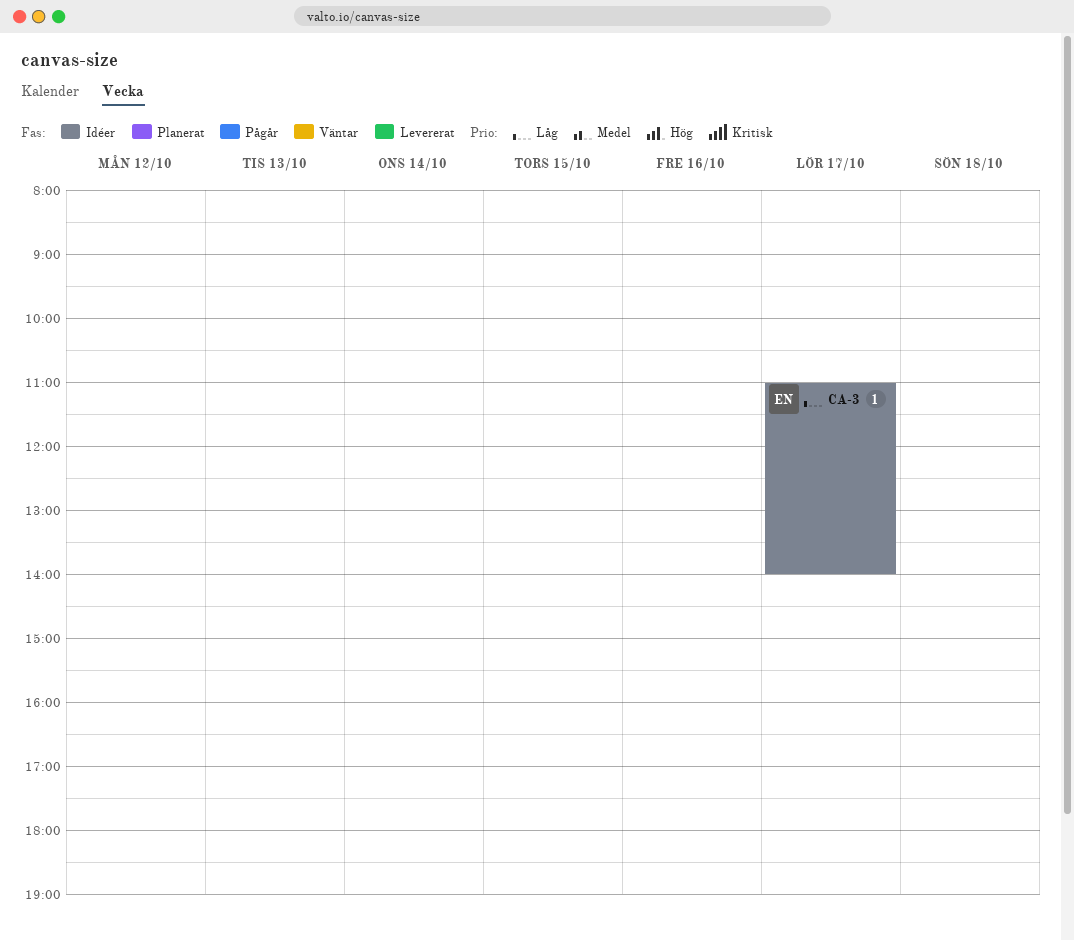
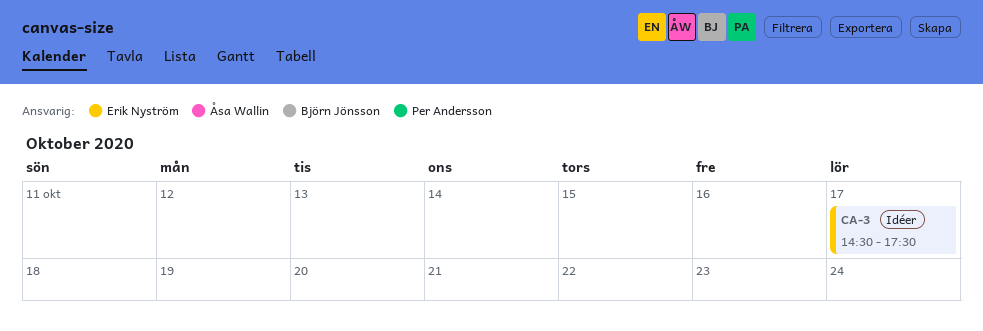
CA-3, begins: 11:00 -> 14:30
CA-3, ends: 14:00 -> 17:30

